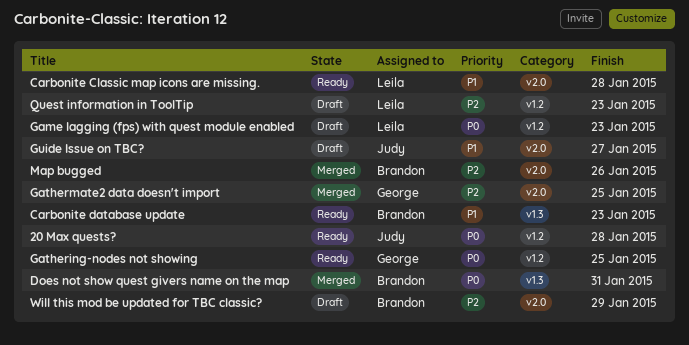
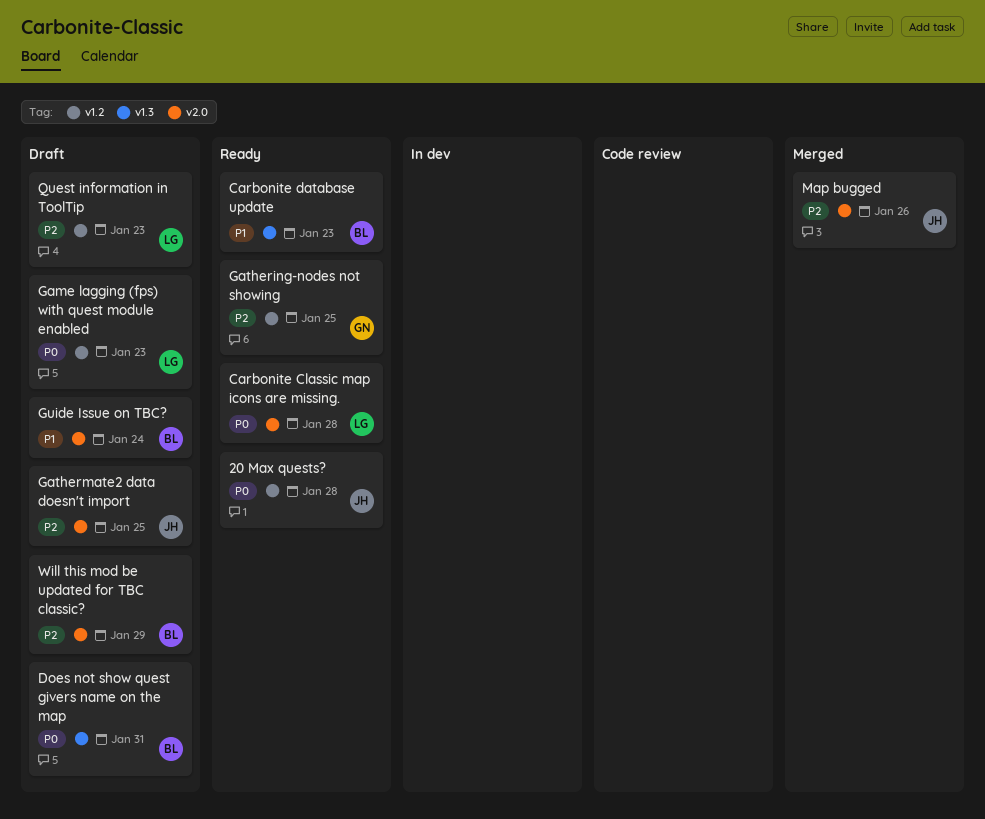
Carbonite Classic map icons are missing., priority: P1 -> P0
Does not show quest givers name on the map, status: Merged -> Draft
Gathering-nodes not showing, priority: P0 -> P2
Gathermate2 data doesn't import, status: Merged -> Draft
Gathermate2 data doesn't import, owner: George -> Judy
Guide Issue on TBC?, owner: Judy -> Brandon
Guide Issue on TBC?, due: Jan 27 -> Jan 24
Map bugged, owner: Brandon -> Judy

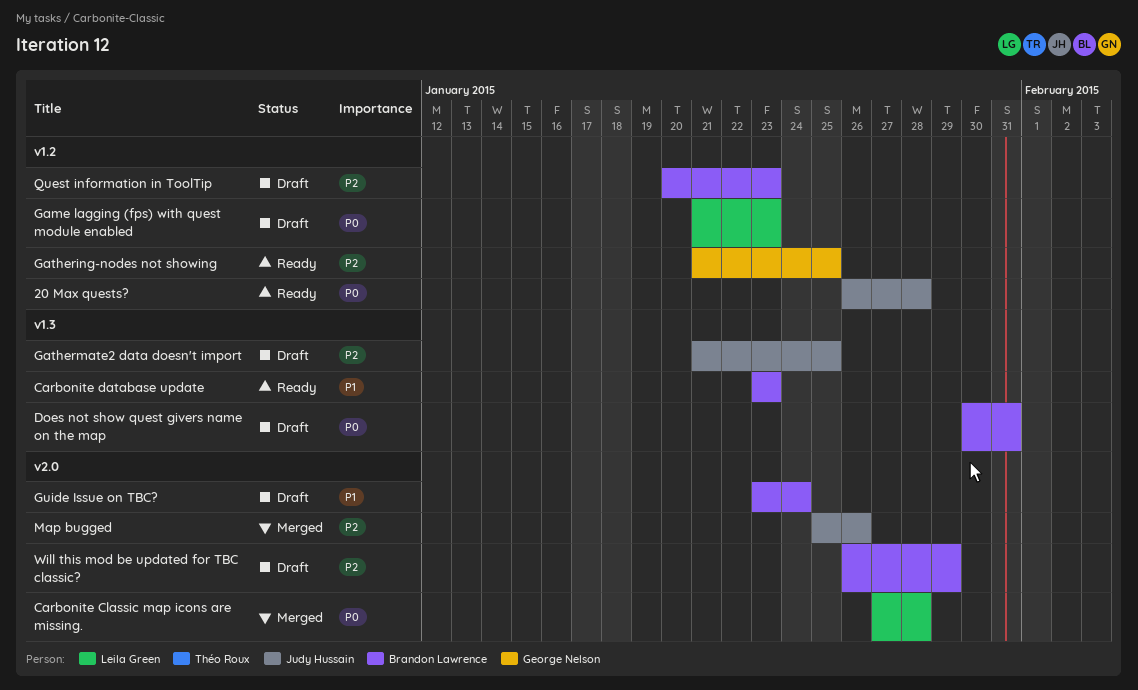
Carbonite Classic map icons are missing., status: Ready -> Merged
Gathermate2 data doesn't import, label: v2.0 -> v1.3
Quest information in ToolTip, owner: Leila Green -> Brandon Lawrence

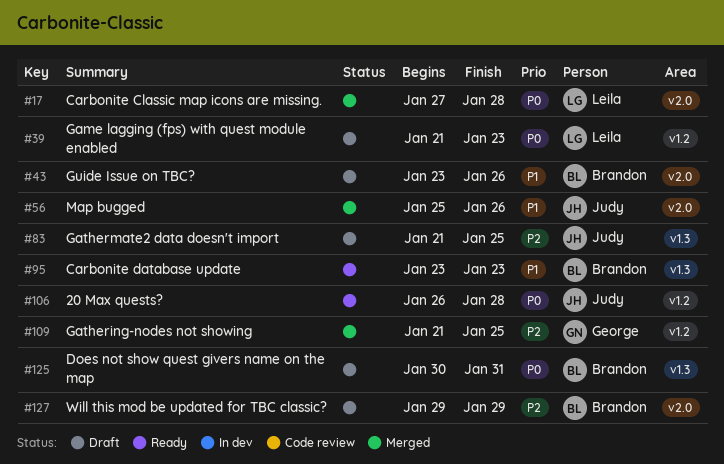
Gathering-nodes not showing, status: Ready -> Merged
Guide Issue on TBC?, due: Jan 24 -> Jan 26
Map bugged, priority: P2 -> P1
Quest information in ToolTip: present -> none
Will this mod be updated for TBC classic?, start: Jan 26 -> Jan 29

